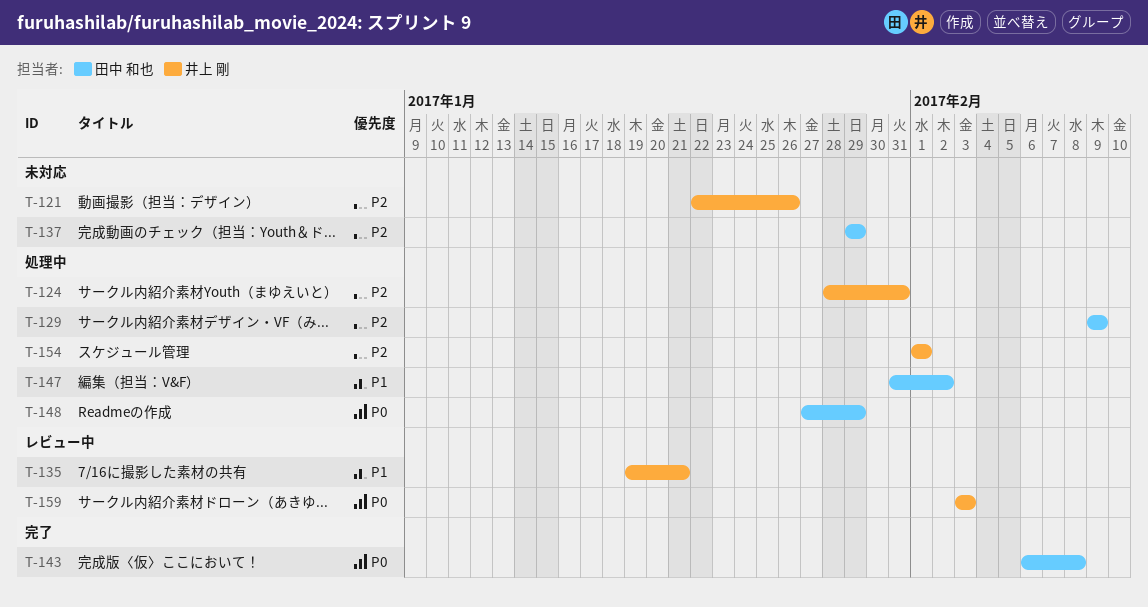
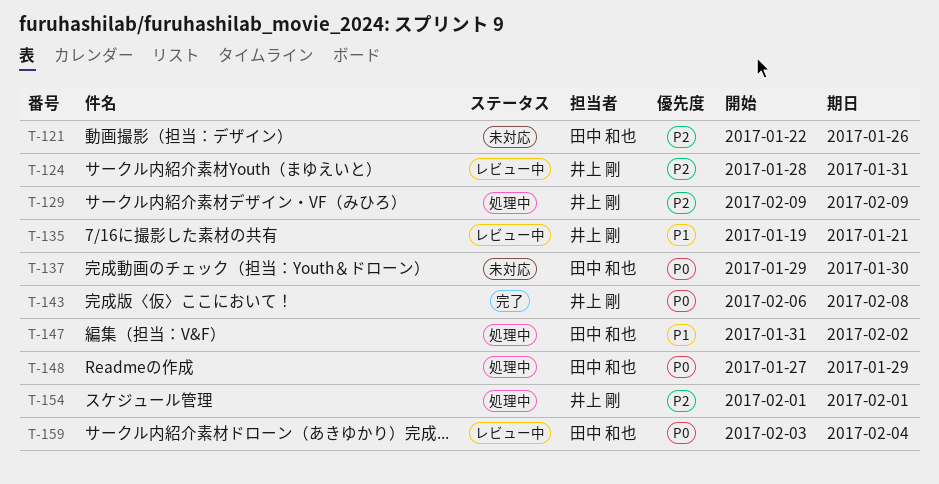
T-121, owner: 井上 剛 -> 田中 和也
T-124, status: 処理中 -> レビュー中
T-129, owner: 田中 和也 -> 井上 剛
T-137, priority: P2 -> P0
T-137, due: Jan 29 -> Jan 30
T-143, owner: 田中 和也 -> 井上 剛
T-159, owner: 井上 剛 -> 田中 和也
T-159, due: Feb 3 -> Feb 4

